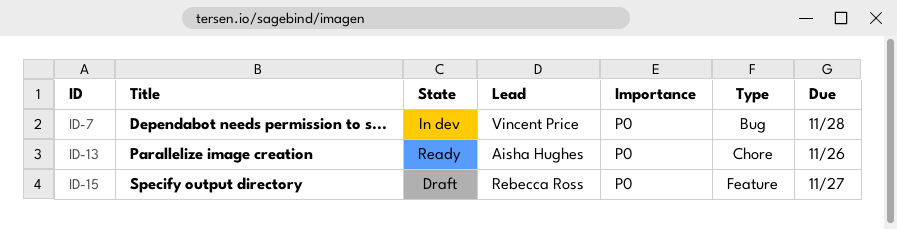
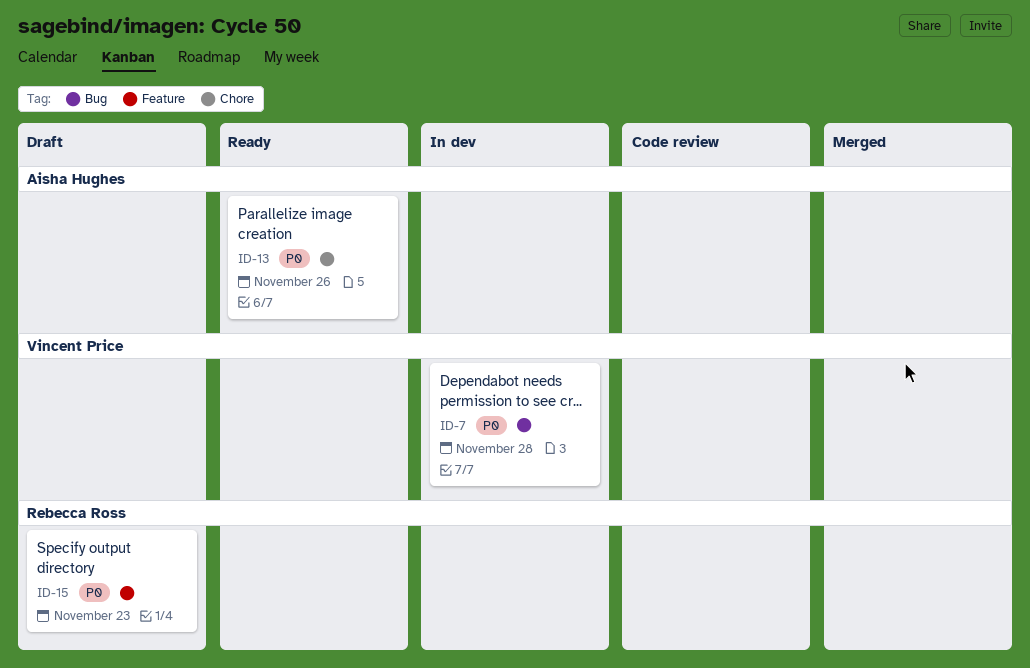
ID-15, due: Nov 27 -> Nov 23

